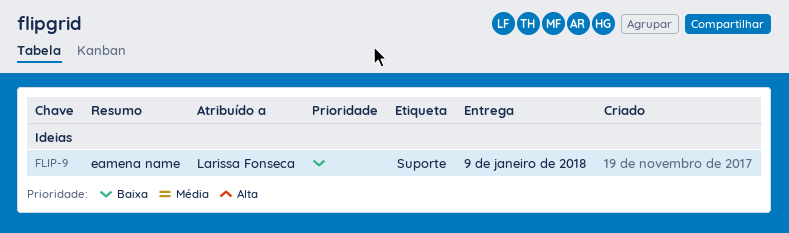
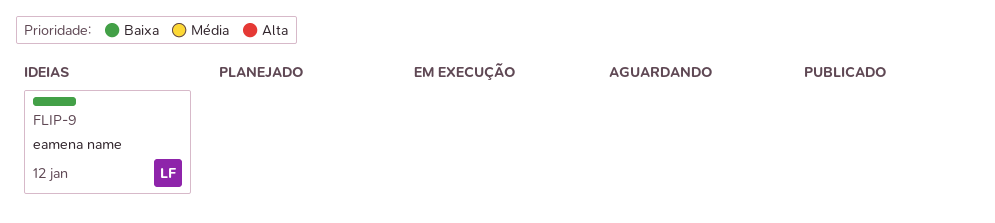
FLIP-9, due: Jan 9 -> Jan 12

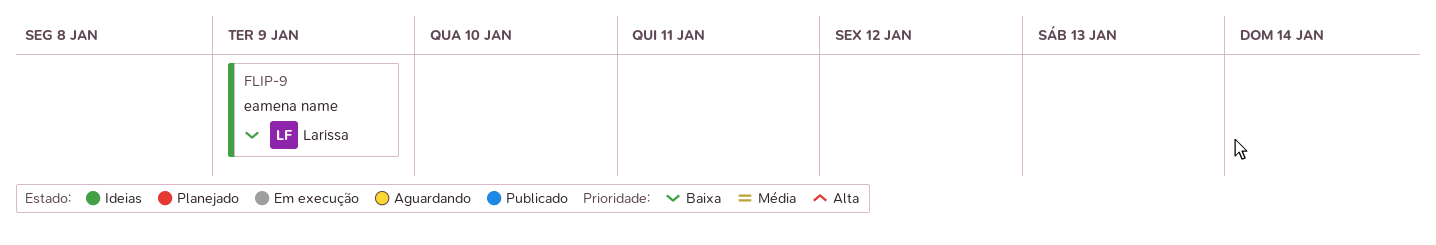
FLIP-9, due: Jan 12 -> Jan 9

